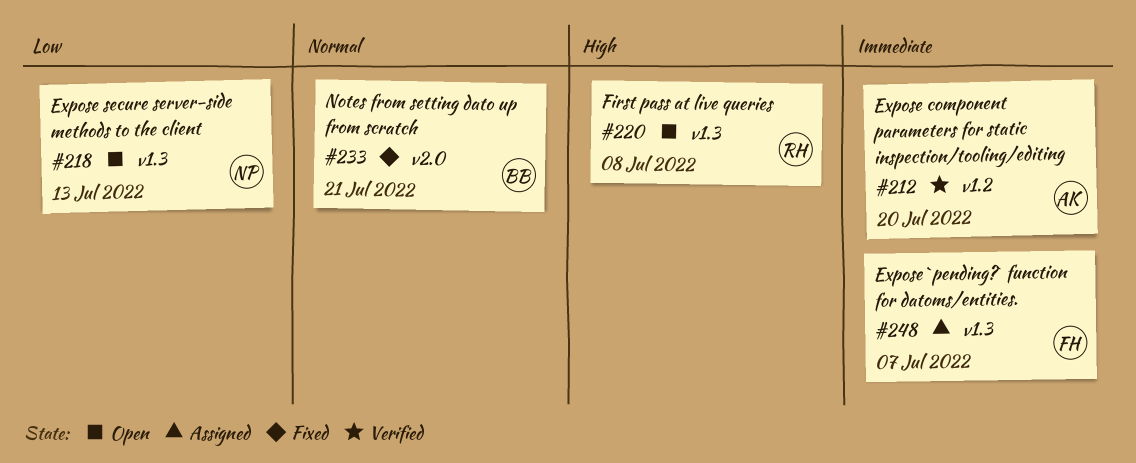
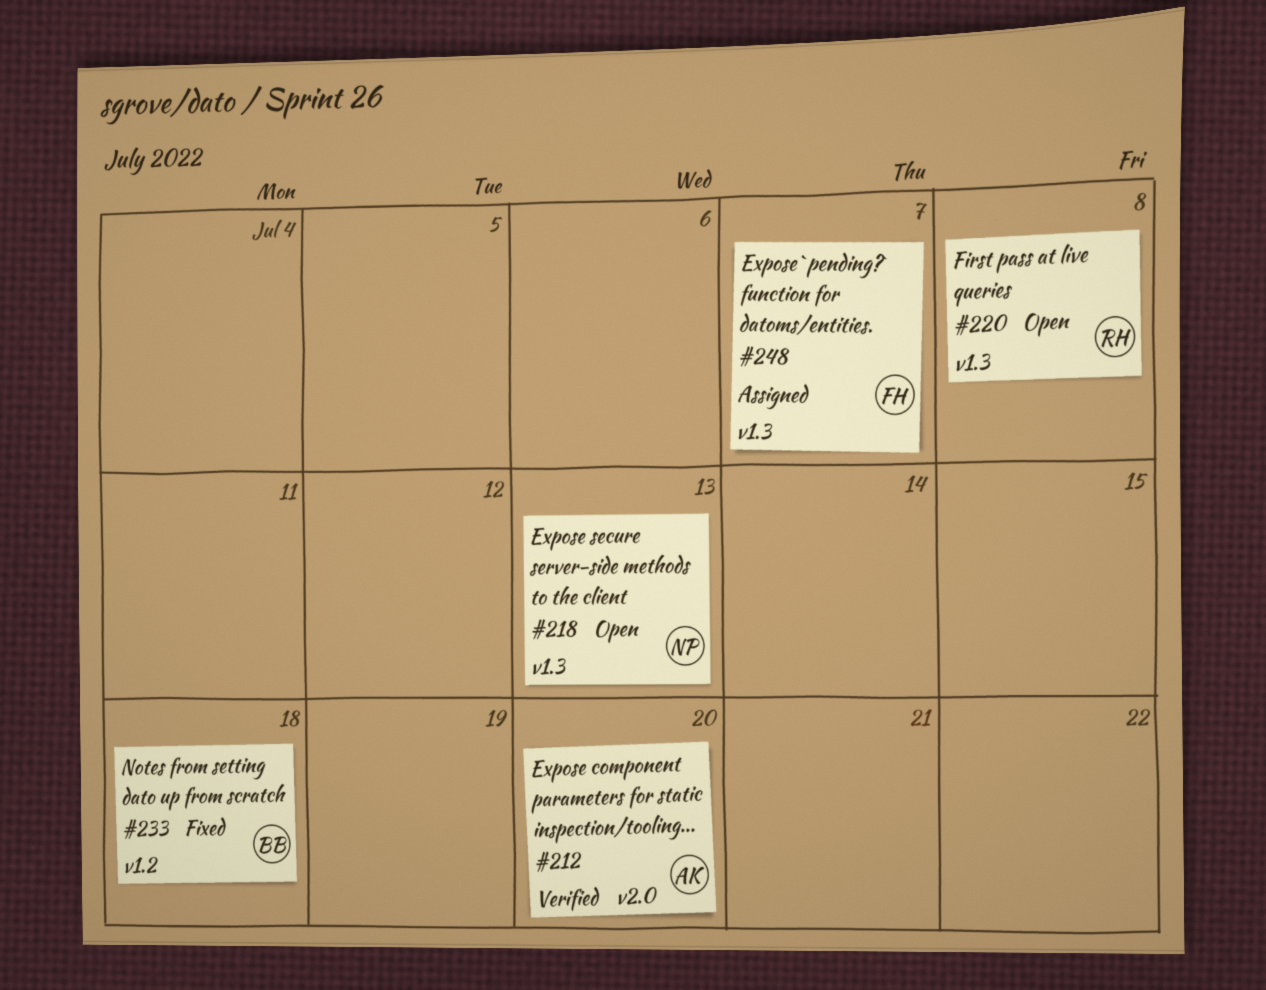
#212, label: v1.2 -> v2.0
#233, label: v2.0 -> v1.2
#233, due: Jul 21 -> Jul 18

